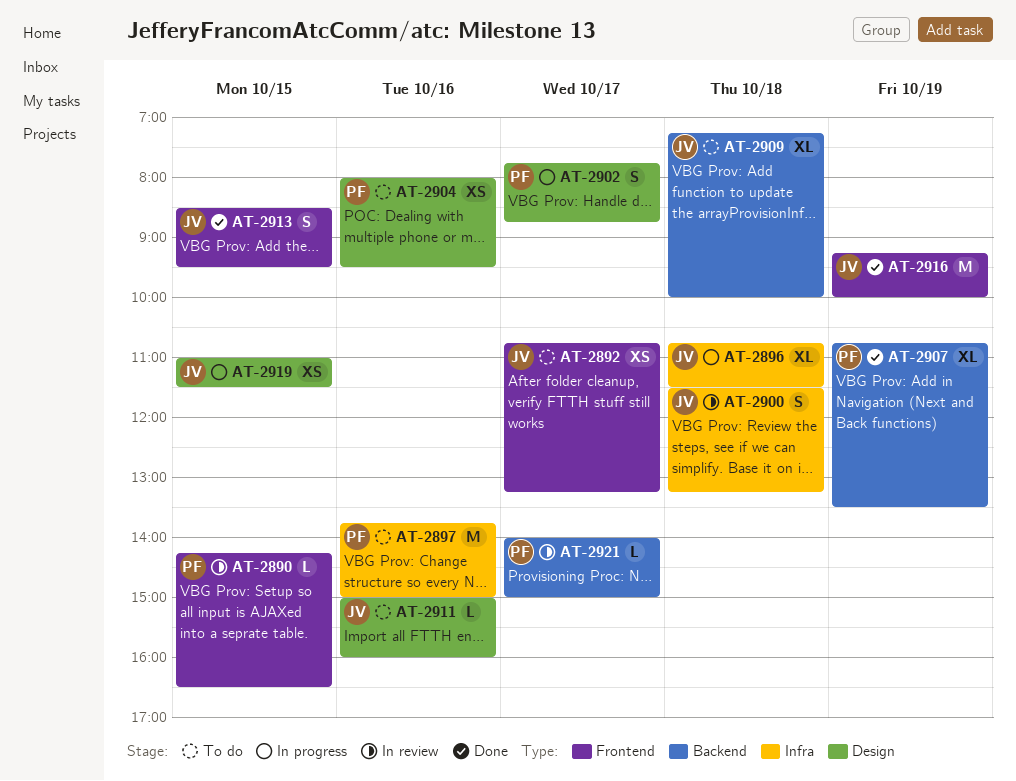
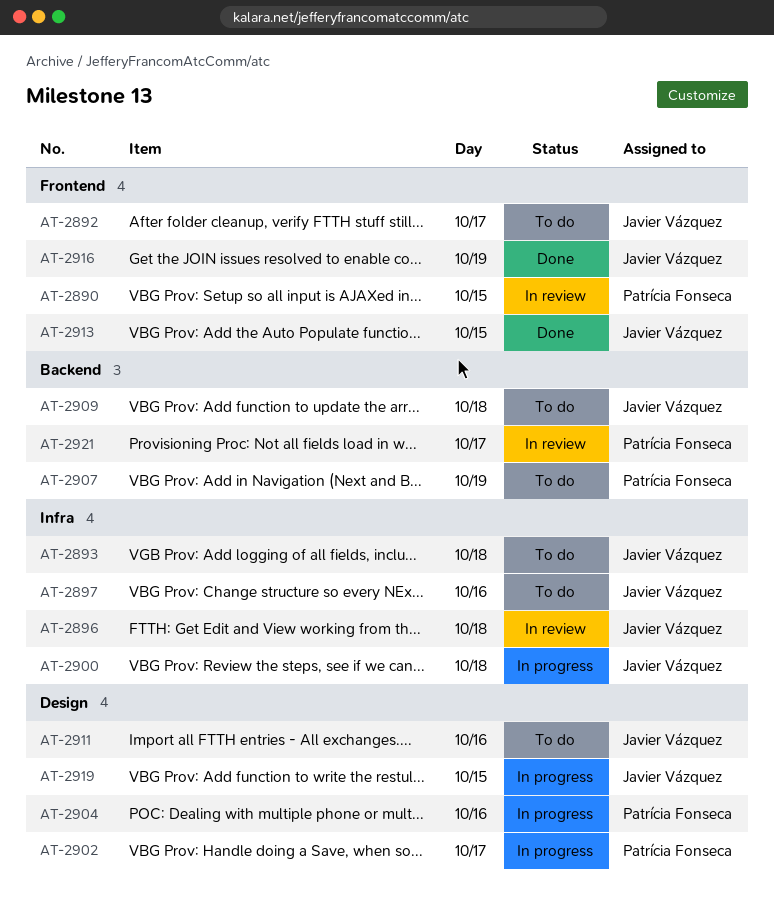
AT-2893: none -> present
AT-2896, status: In progress -> In review
AT-2897, owner: Patrícia Fonseca -> Javier Vázquez
AT-2900, status: In review -> In progress
AT-2904, status: To do -> In progress
AT-2907, status: Done -> To do

